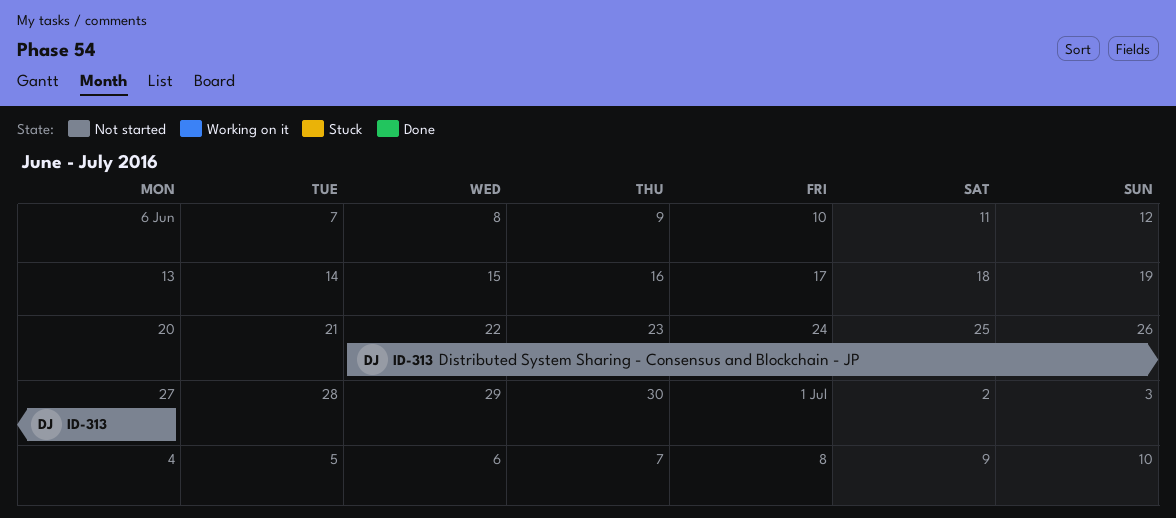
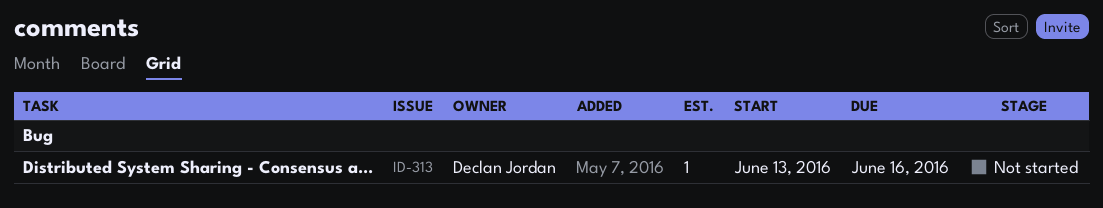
ID-313, start: Jun 22 -> Jun 13
ID-313, due: Jun 27 -> Jun 16

